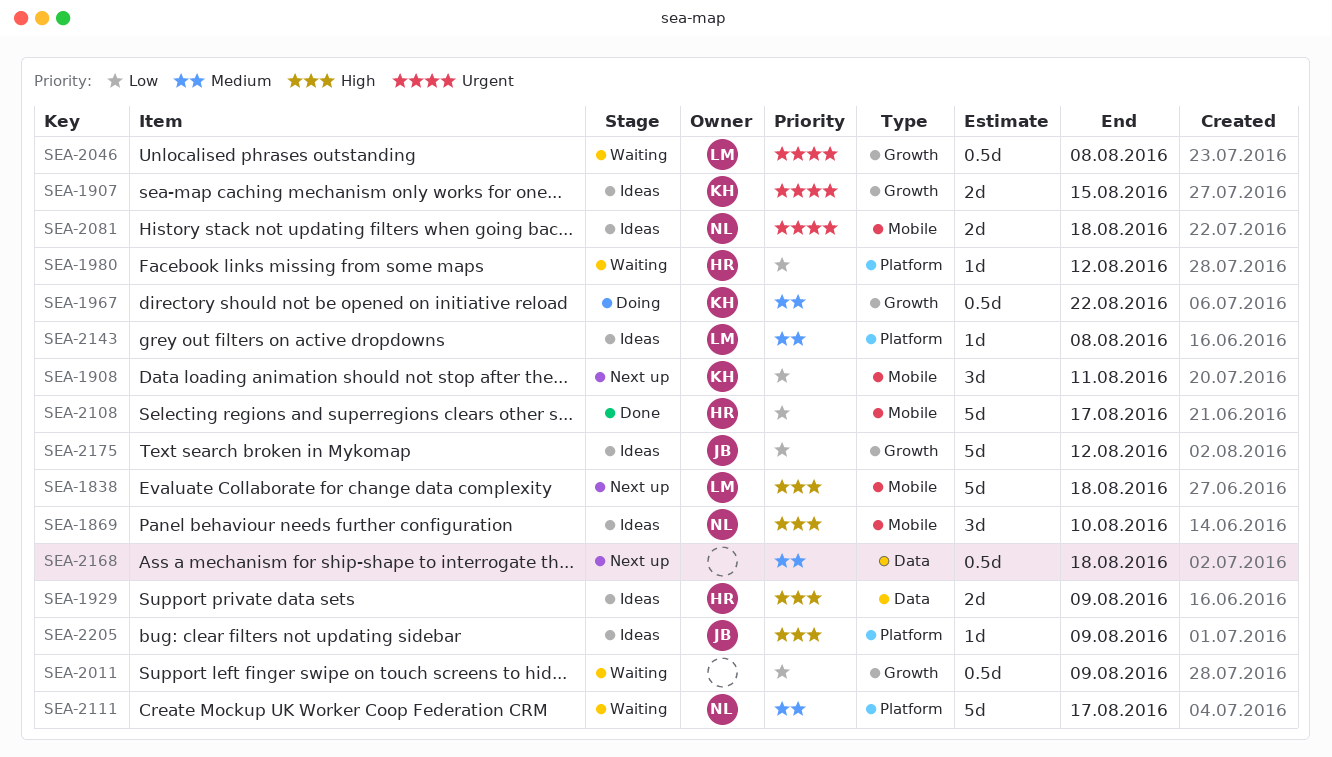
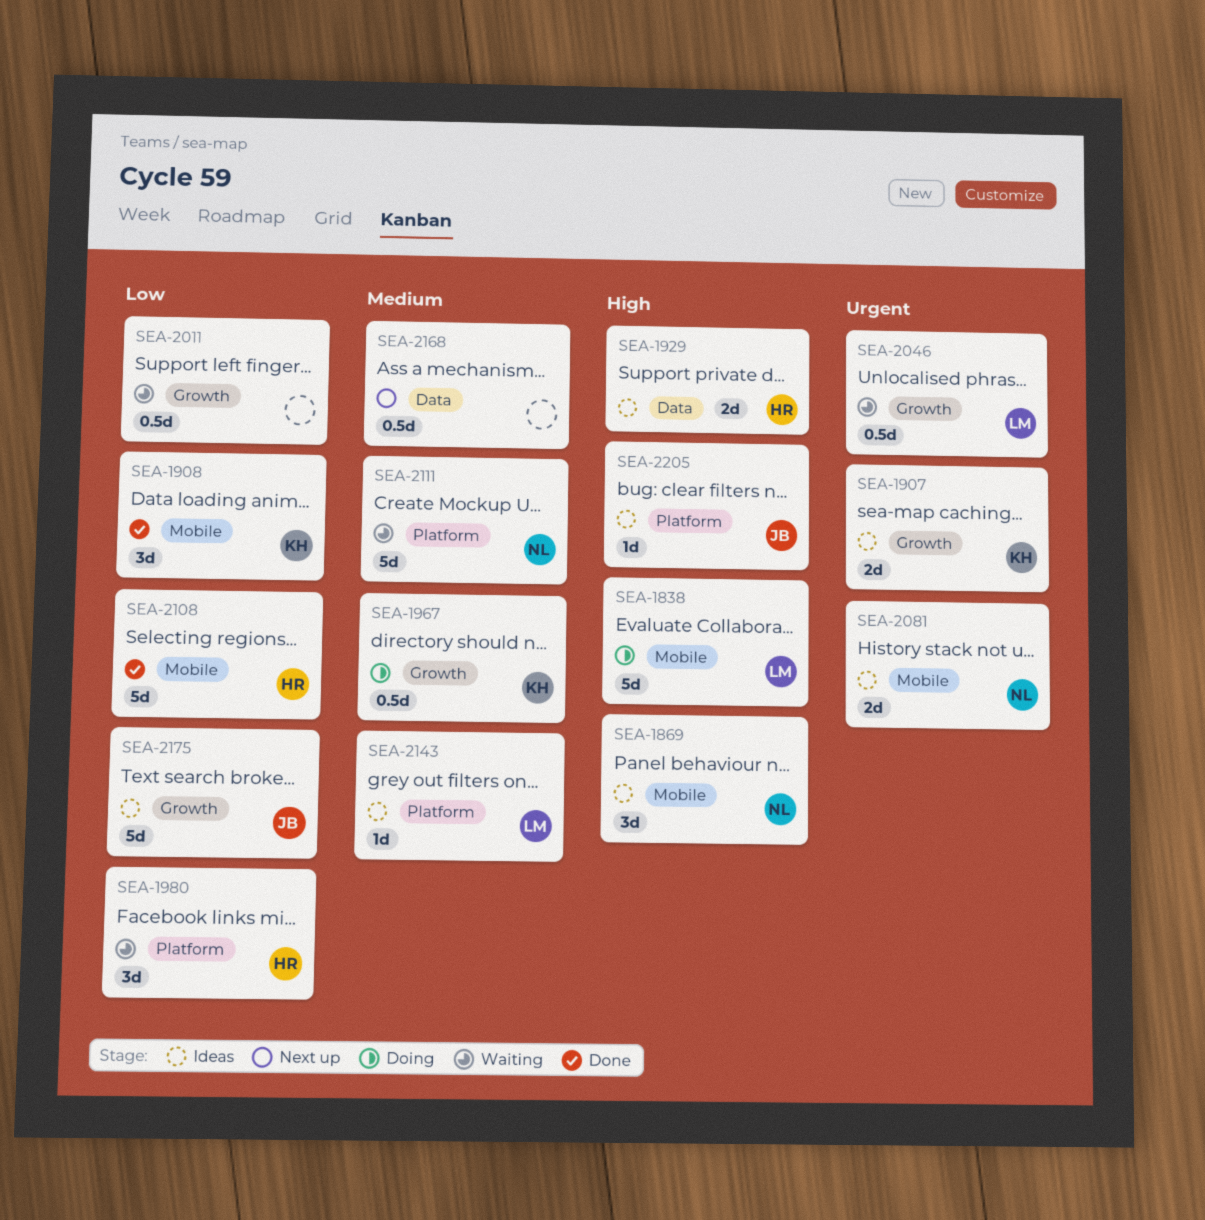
SEA-1838, status: Next up -> Doing
SEA-1908, status: Next up -> Done
SEA-1980, estimate: 1d -> 3d

